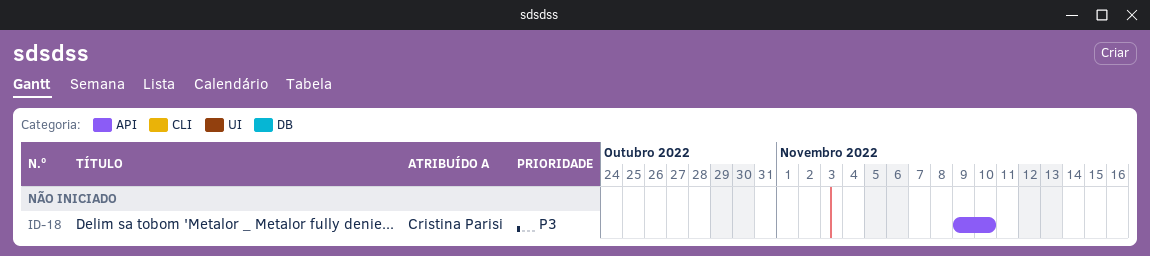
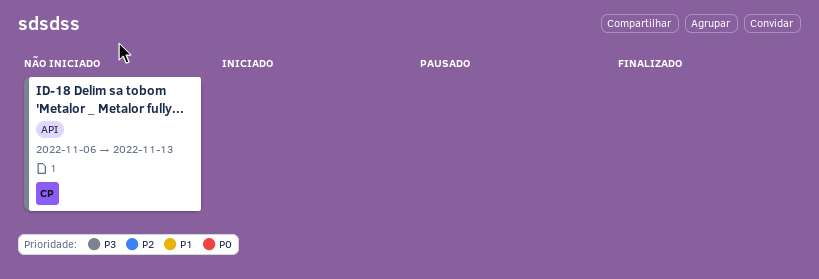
ID-18, start: Nov 9 -> Nov 6
ID-18, due: Nov 10 -> Nov 13

